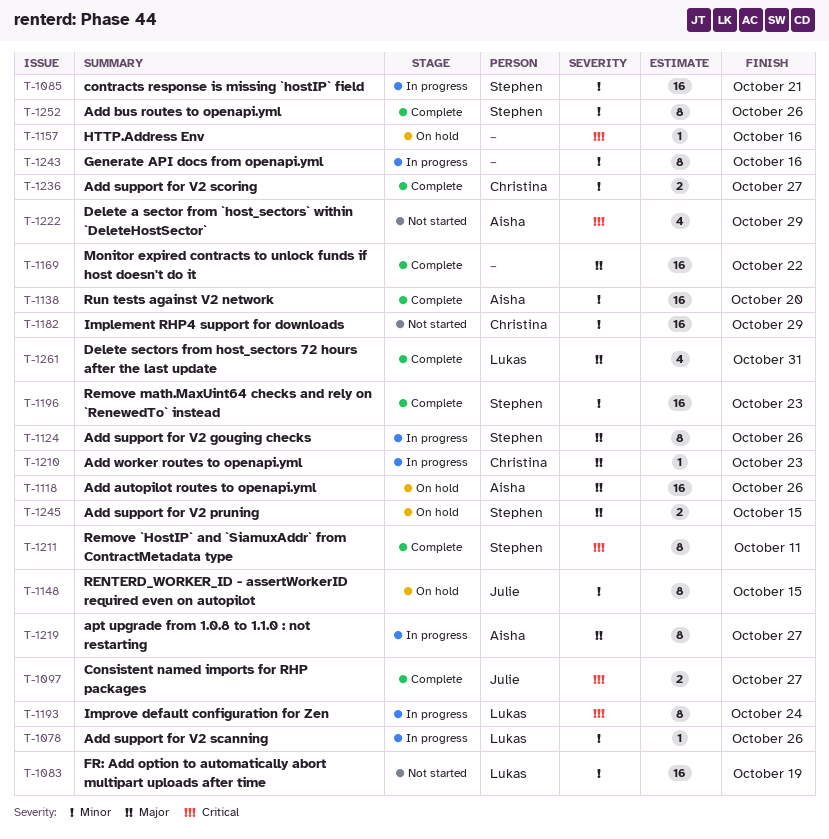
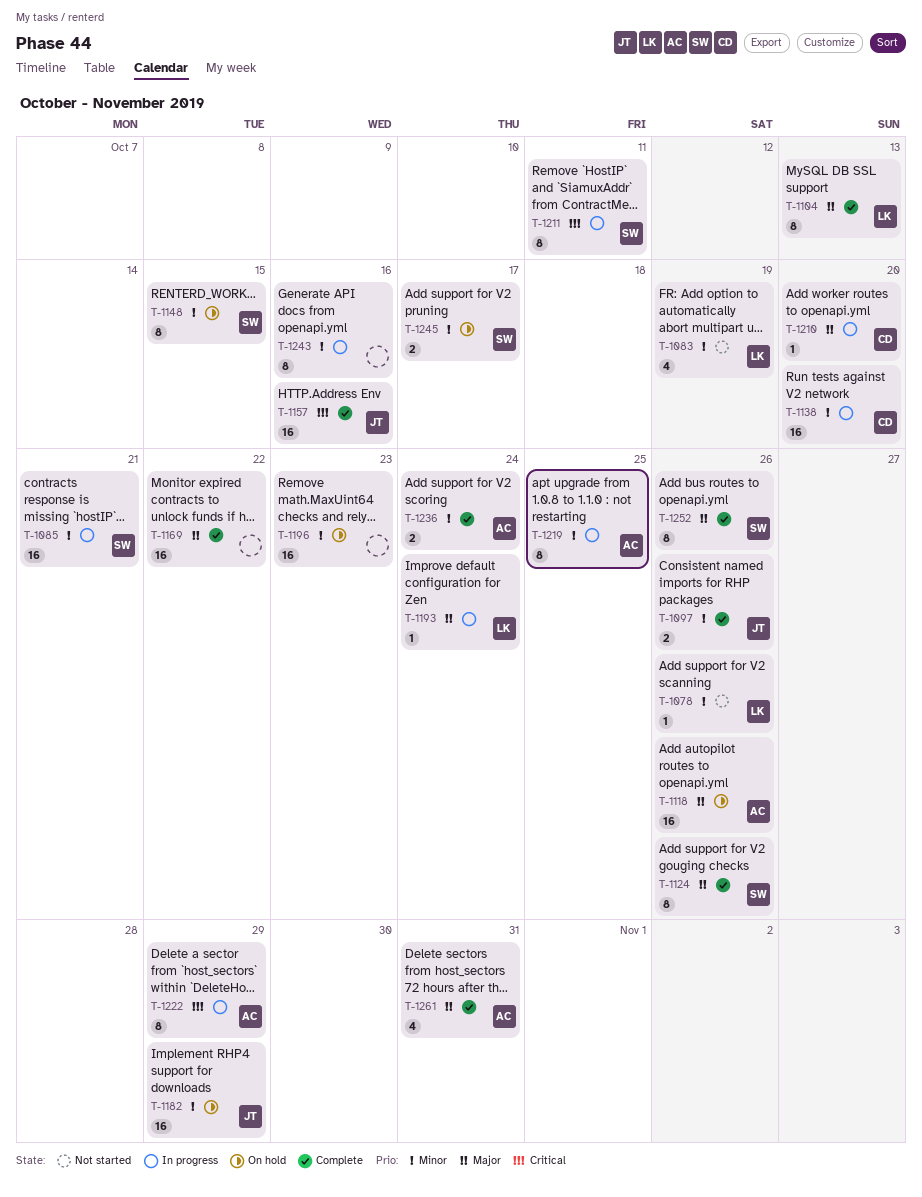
T-1078, status: In progress -> Not started
T-1083, estimate: 16 -> 4
T-1097, priority: Critical -> Minor
T-1097, due: Oct 27 -> Oct 26
T-1104: none -> present
T-1124, status: In progress -> Complete
T-1138, status: Complete -> In progress
T-1138, owner: Aisha -> Christina
T-1148, owner: Julie -> Stephen
T-1157, status: On hold -> Complete
T-1157, owner: none -> Julie
T-1157, estimate: 1 -> 16
T-1182, status: Not started -> On hold
T-1182, owner: Christina -> Julie
T-1193, priority: Critical -> Major
T-1193, estimate: 8 -> 1
T-1196, status: Complete -> On hold
T-1196, owner: Stephen -> none
T-1210, due: Oct 23 -> Oct 20
T-1211, status: Complete -> In progress
T-1219, priority: Major -> Minor
T-1219, due: Oct 27 -> Oct 25
T-1222, status: Not started -> In progress
T-1222, estimate: 4 -> 8
T-1236, owner: Christina -> Aisha
T-1236, due: Oct 27 -> Oct 24
T-1245, priority: Major -> Minor
T-1245, due: Oct 15 -> Oct 17
T-1252, priority: Minor -> Major
T-1261, owner: Lukas -> Aisha

